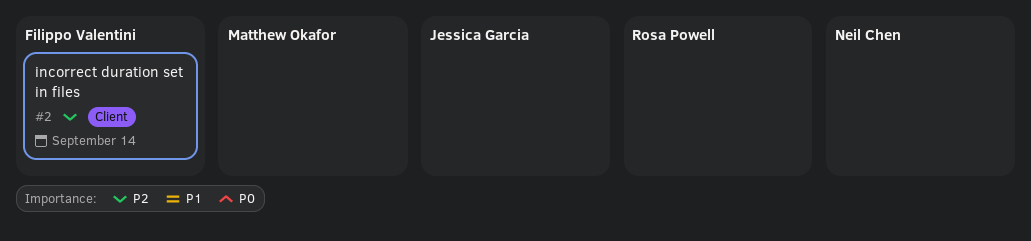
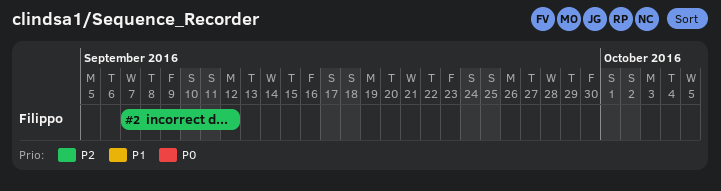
#2, due: Sep 14 -> Sep 12

